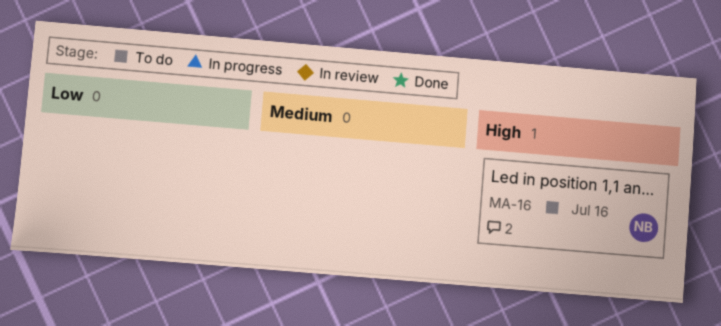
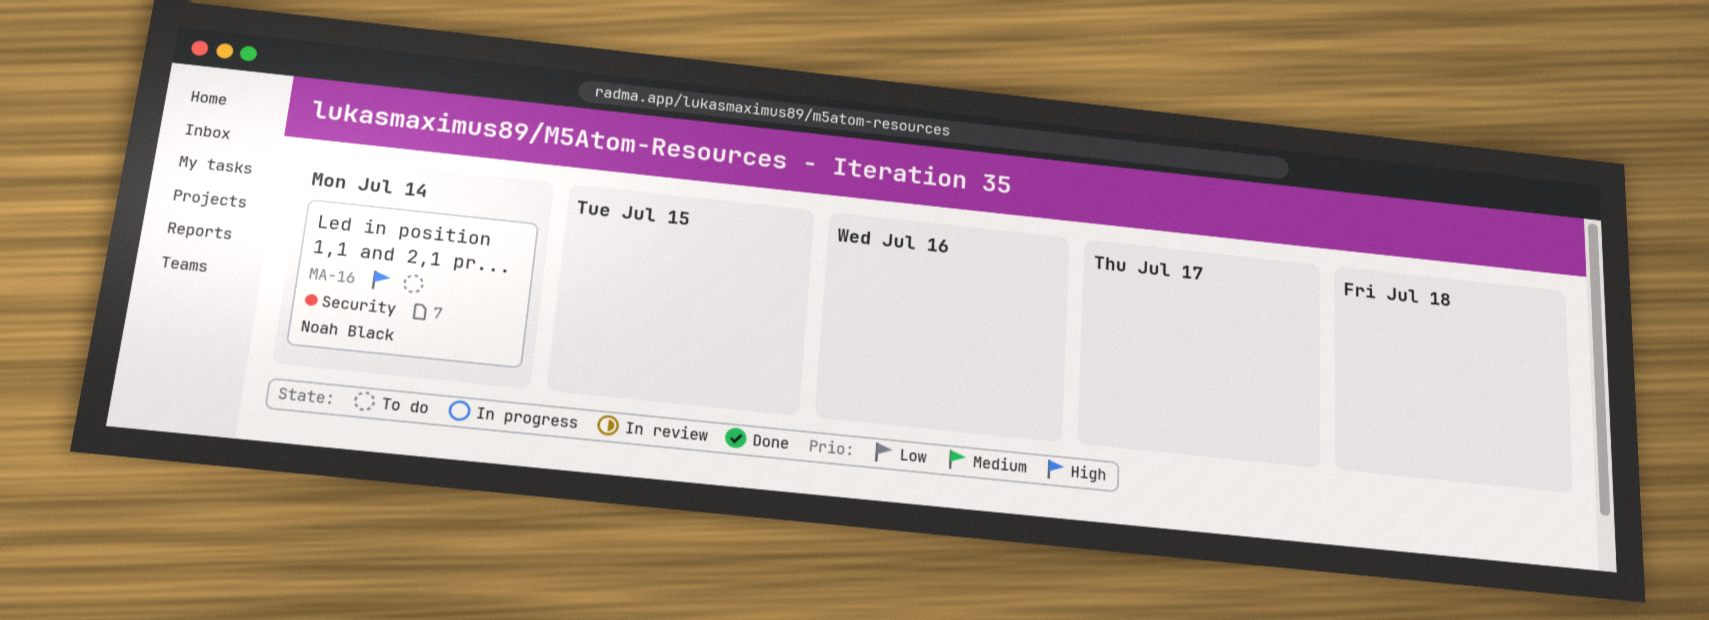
MA-16, due: Jul 16 -> Jul 14

